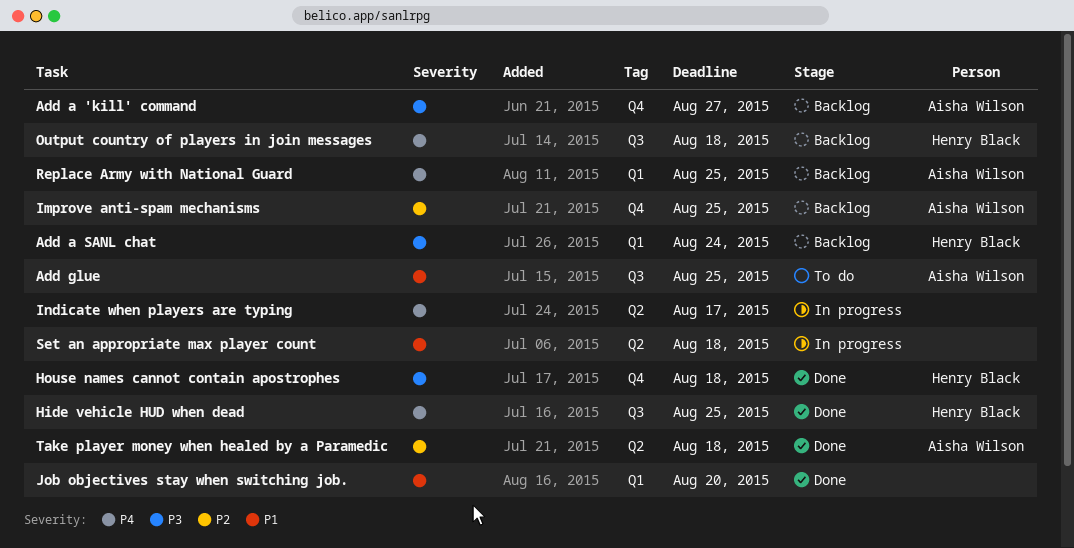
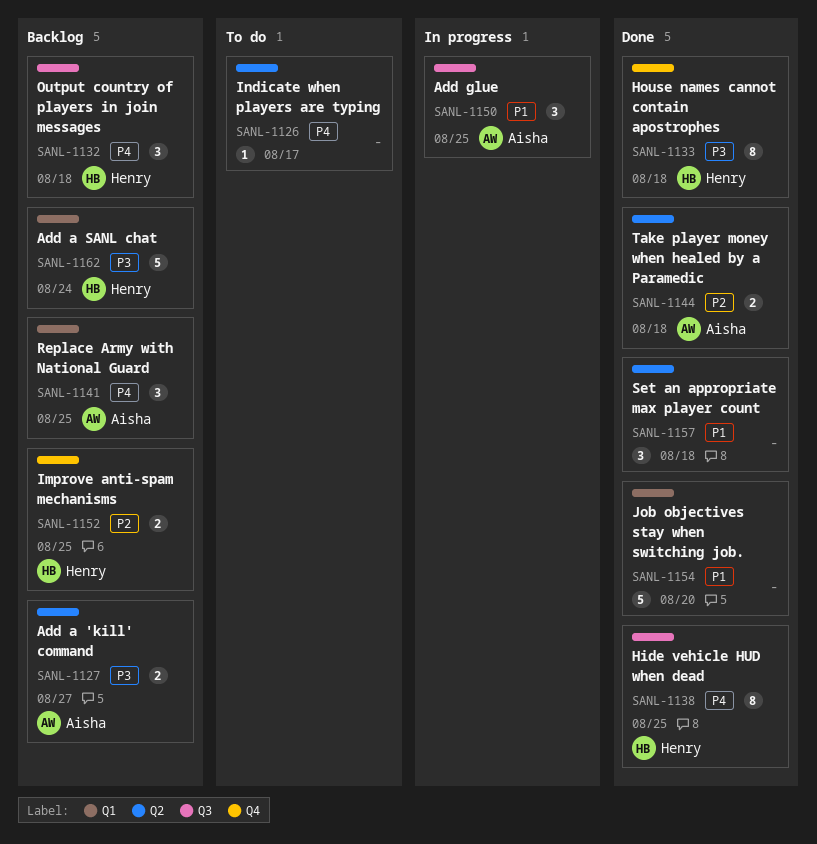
Add a 'kill' command, label: Q4 -> Q2
Add glue, status: To do -> In progress
Improve anti-spam mechanisms, owner: Aisha Wilson -> Henry Black
Indicate when players are typing, status: In progress -> To do
Set an appropriate max player count, status: In progress -> Done

